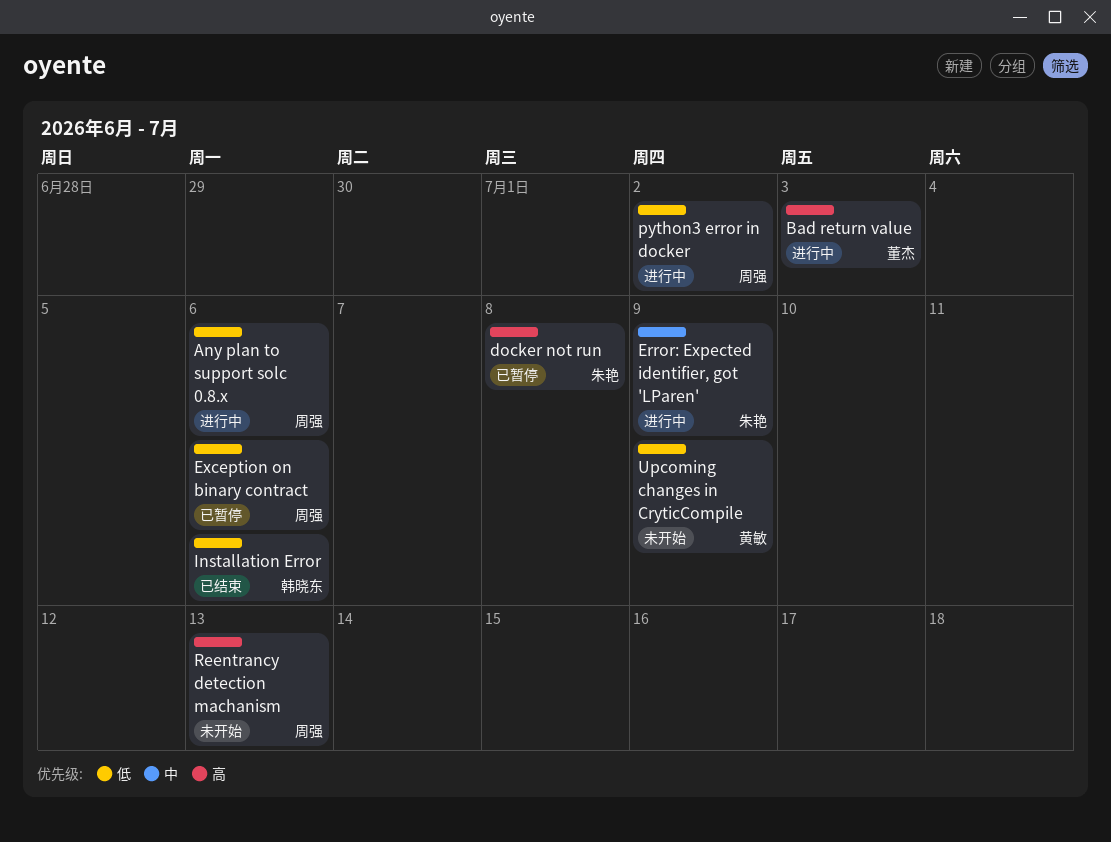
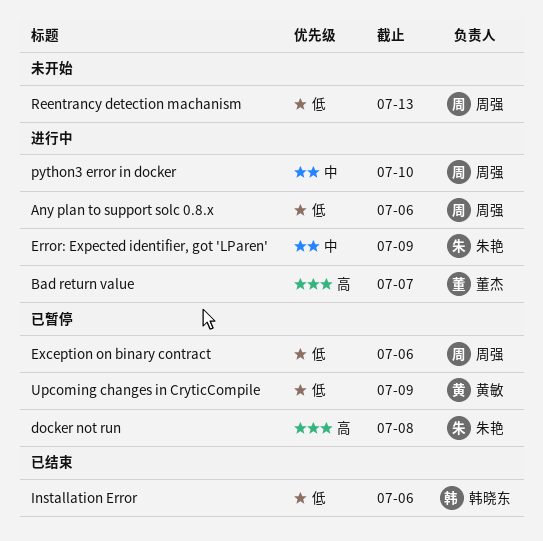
Bad return value, due: Jul 3 -> Jul 7
python3 error in docker, priority: 低 -> 中
python3 error in docker, due: Jul 2 -> Jul 10
Reentrancy detection machanism, priority: 高 -> 低
Upcoming changes in CryticCompile, status: 未开始 -> 已暂停

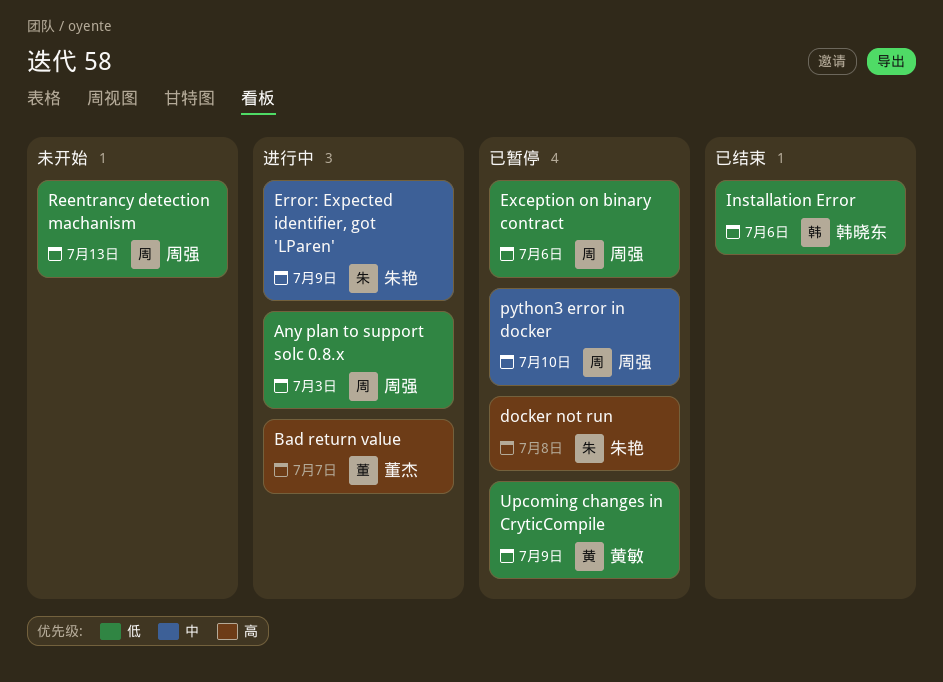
Any plan to support solc 0.8.x, due: Jul 6 -> Jul 3
python3 error in docker, status: 进行中 -> 已暂停

